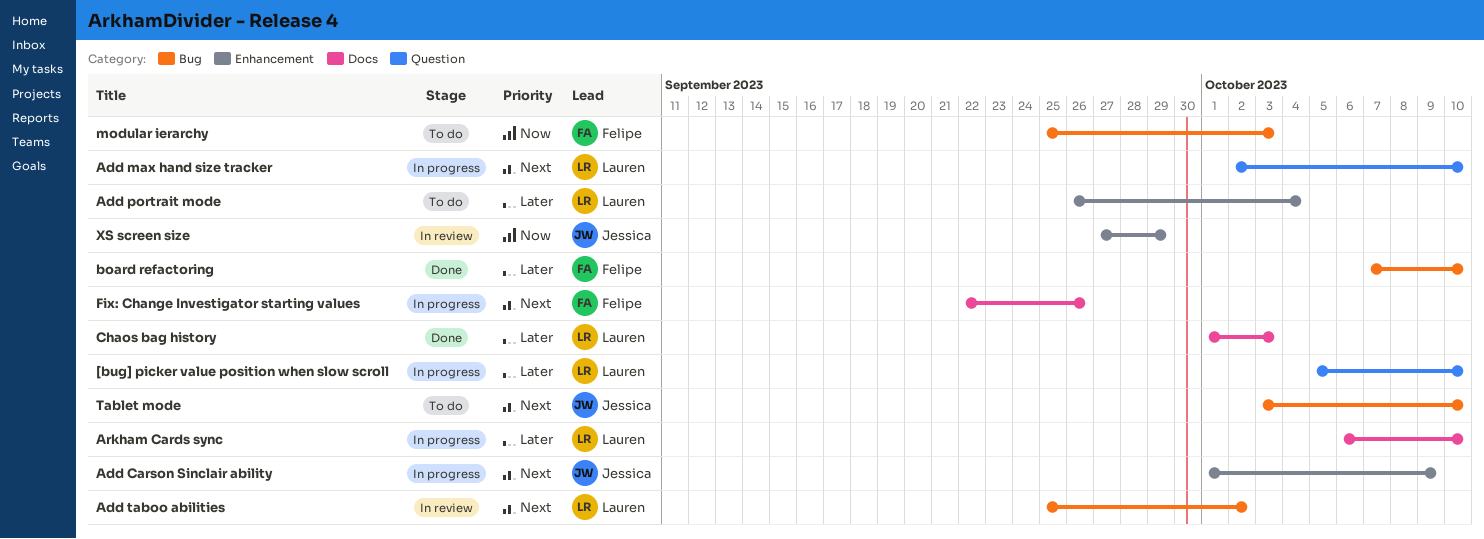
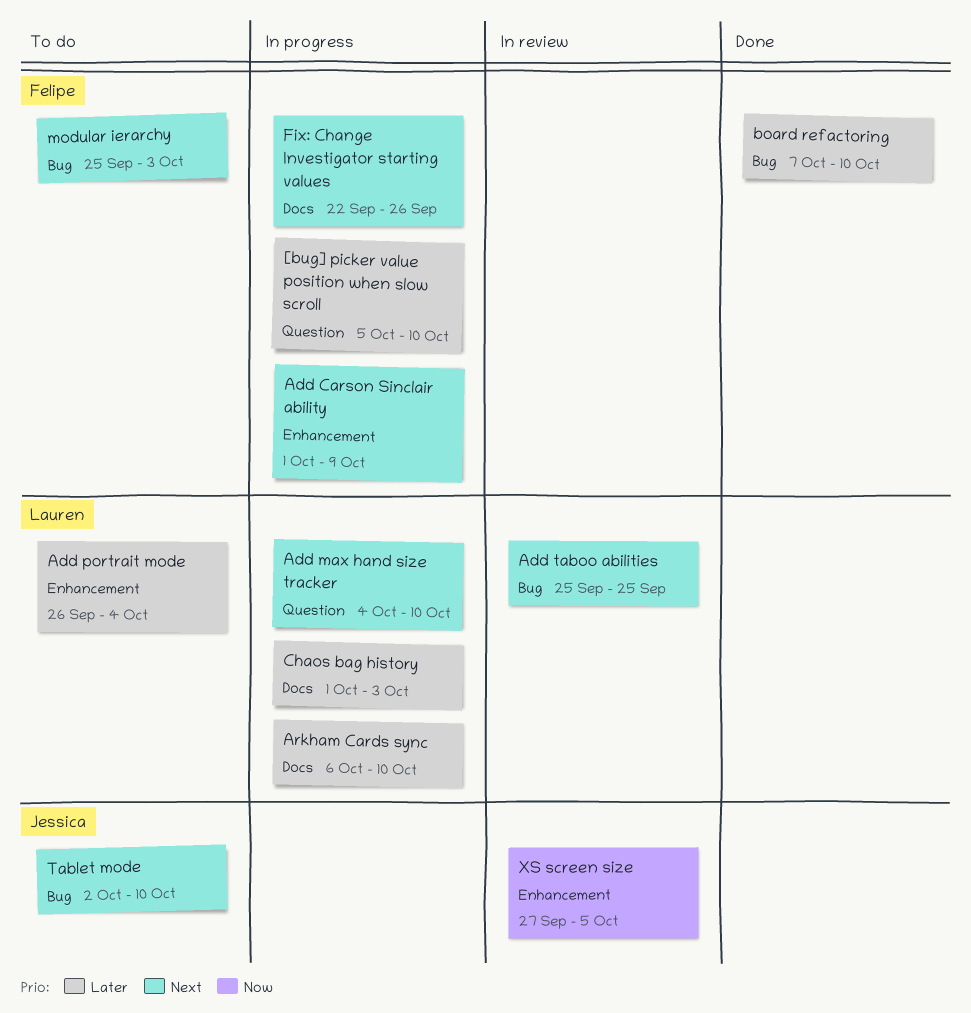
[bug] picker value position when slow scroll, owner: Lauren -> Felipe
Add Carson Sinclair ability, owner: Jessica -> Felipe
Add max hand size tracker, start: Oct 2 -> Oct 4
Add taboo abilities, due: Oct 2 -> Sep 25
Chaos bag history, status: Done -> In progress
modular ierarchy, priority: Now -> Next
Tablet mode, start: Oct 3 -> Oct 2
XS screen size, due: Sep 29 -> Oct 5

